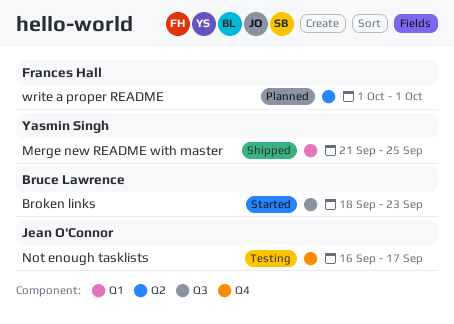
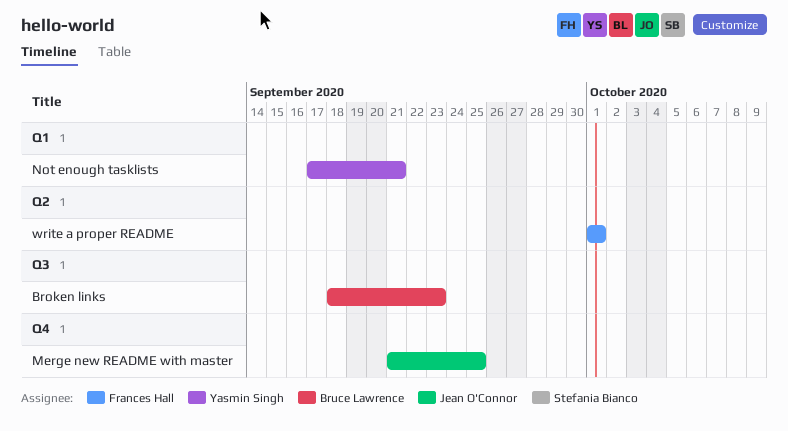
Merge new README with master, owner: Yasmin Singh -> Jean O'Connor
Merge new README with master, label: Q1 -> Q4
Not enough tasklists, owner: Jean O'Connor -> Yasmin Singh
Not enough tasklists, label: Q4 -> Q1
Not enough tasklists, start: Sep 16 -> Sep 17
Not enough tasklists, due: Sep 17 -> Sep 21

